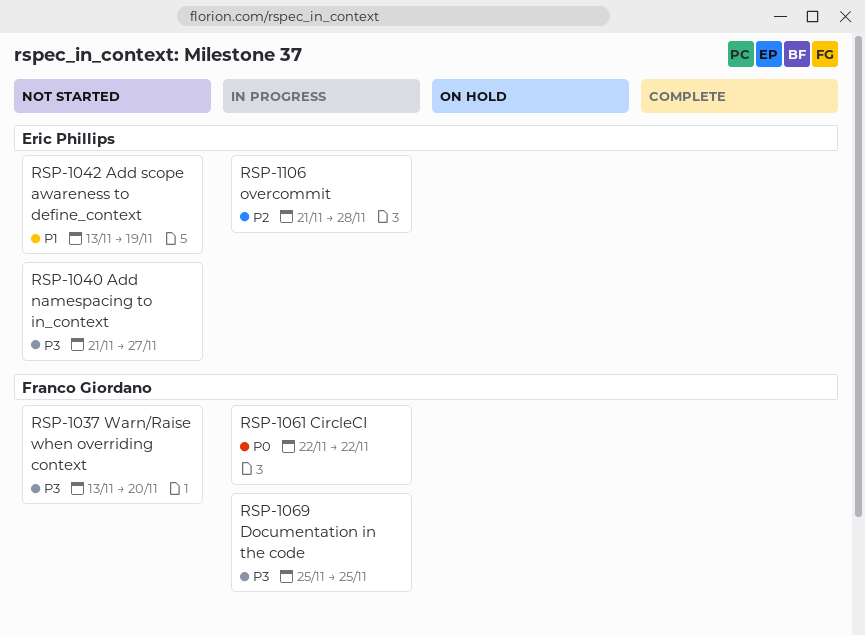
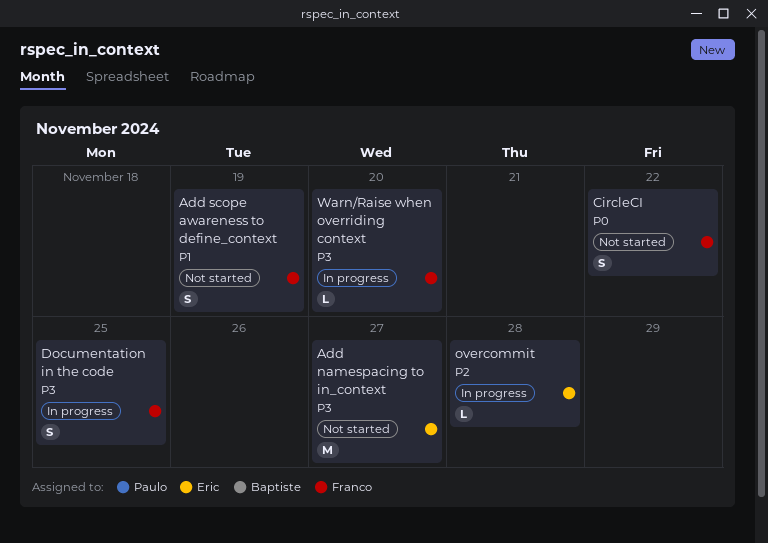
Add scope awareness to define_context, owner: Eric Phillips -> Franco Giordano
CircleCI, status: In progress -> Not started
Warn/Raise when overriding context, status: Not started -> In progress

